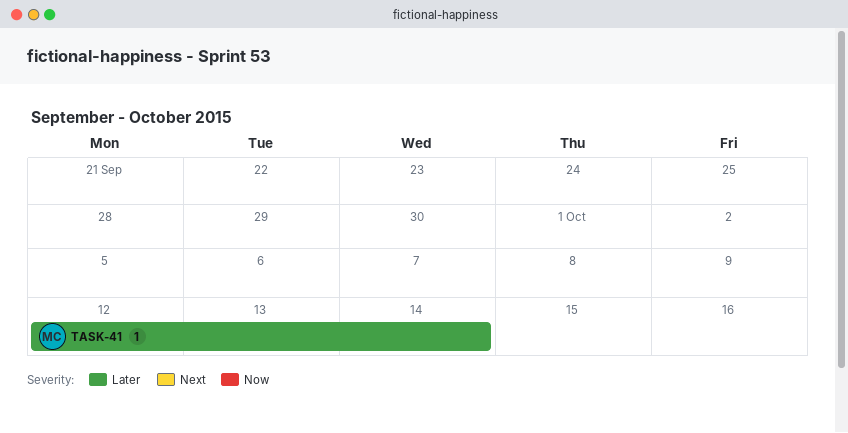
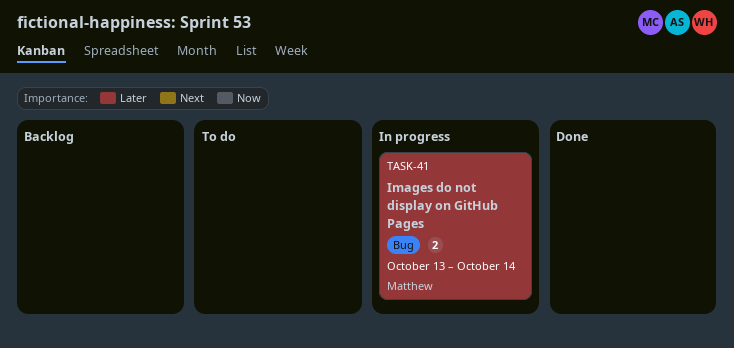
TASK-41, estimate: 1 -> 2
TASK-41, start: Oct 12 -> Oct 13

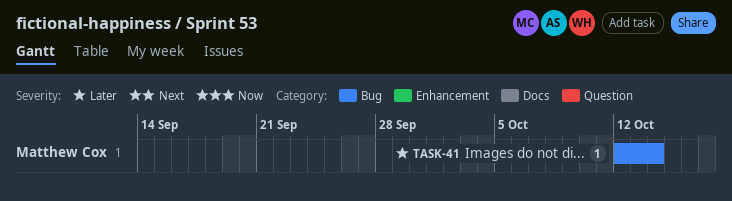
TASK-41, estimate: 2 -> 1
TASK-41, start: Oct 13 -> Oct 12

